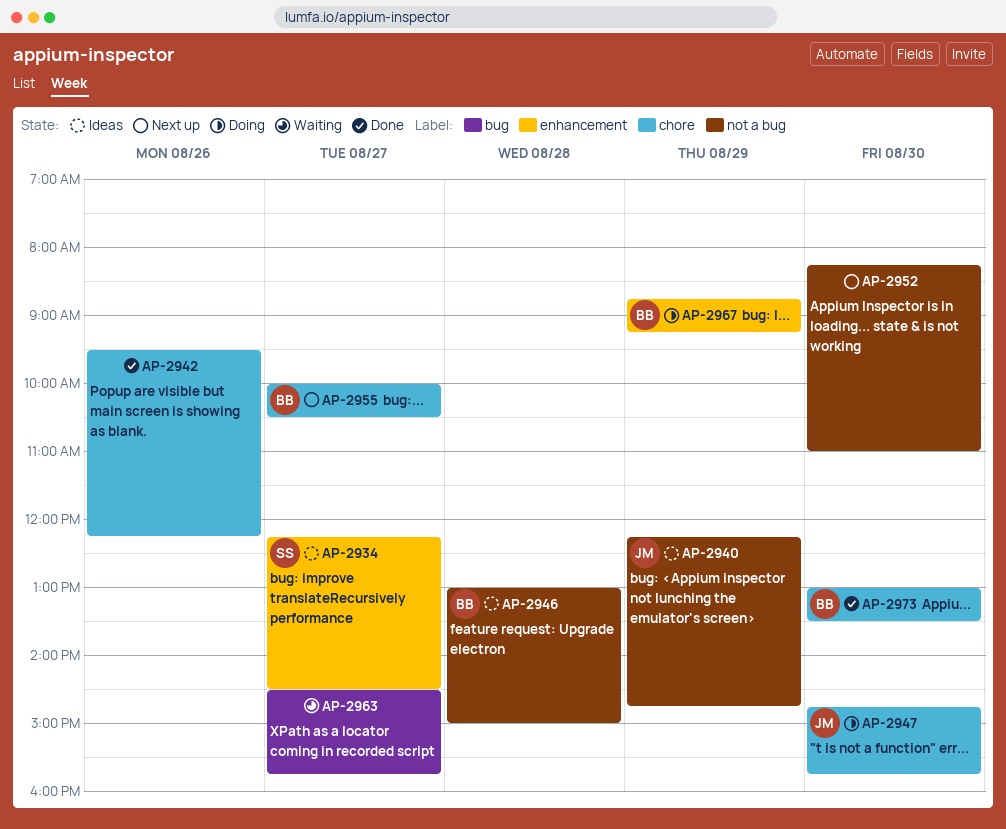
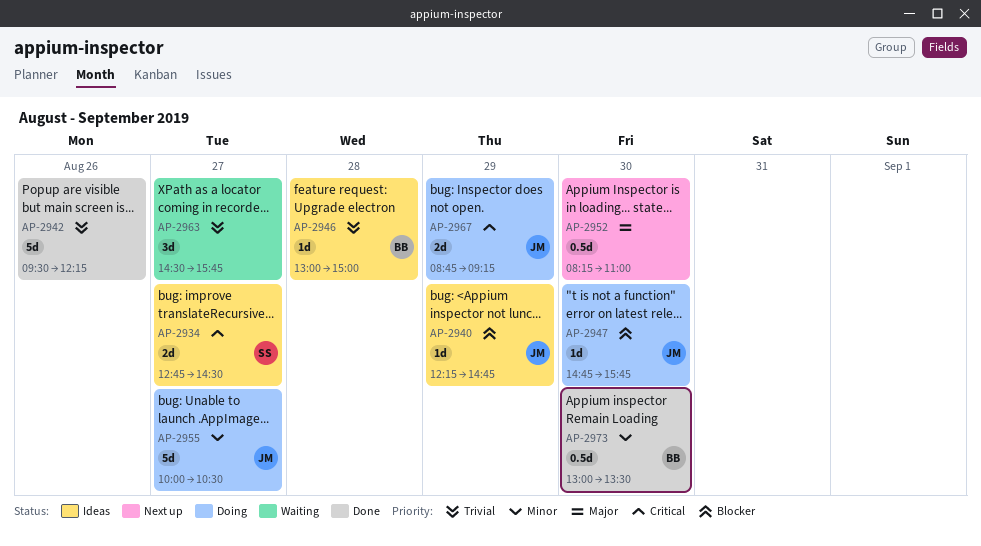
AP-2934, begins: 12:15 -> 12:45
AP-2955, status: Next up -> Doing
AP-2955, owner: BB -> JM
AP-2967, owner: BB -> JM

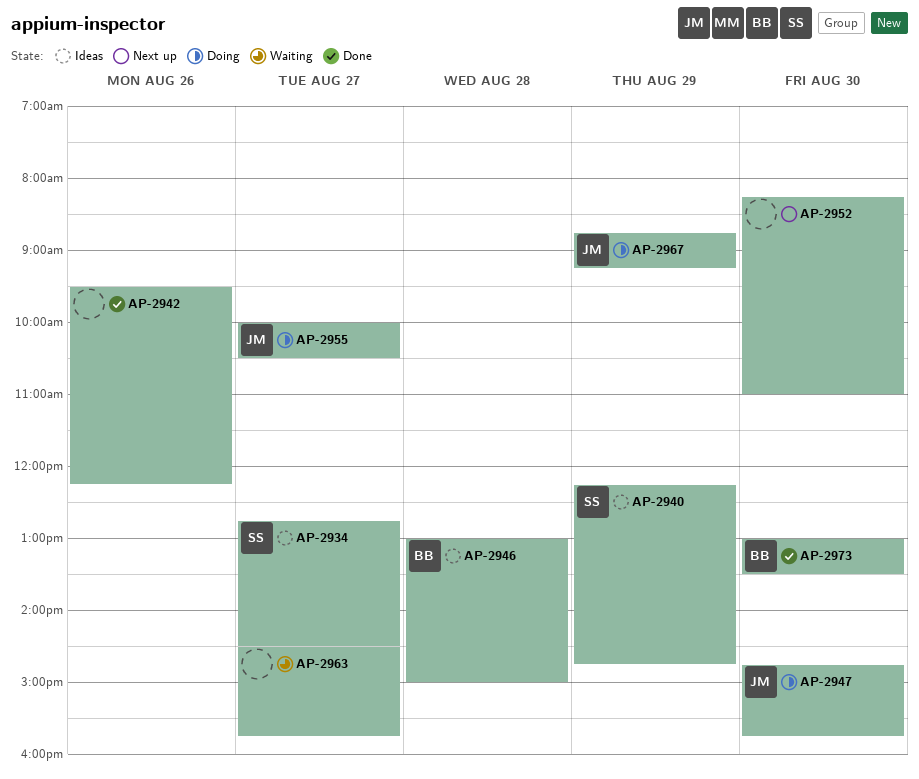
AP-2940, owner: JM -> SS

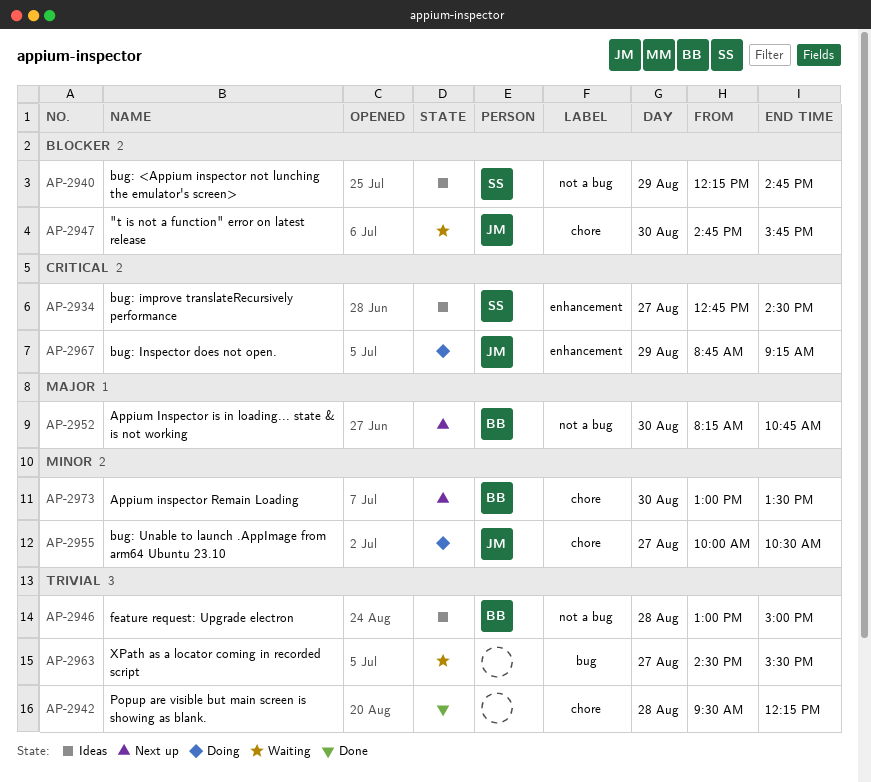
AP-2942, day: Aug 26 -> Aug 28
AP-2947, status: Doing -> Waiting
AP-2952, owner: none -> BB
AP-2952, ends: 11:00 -> 10:45
AP-2963, ends: 15:45 -> 15:30
AP-2973, status: Done -> Next up

